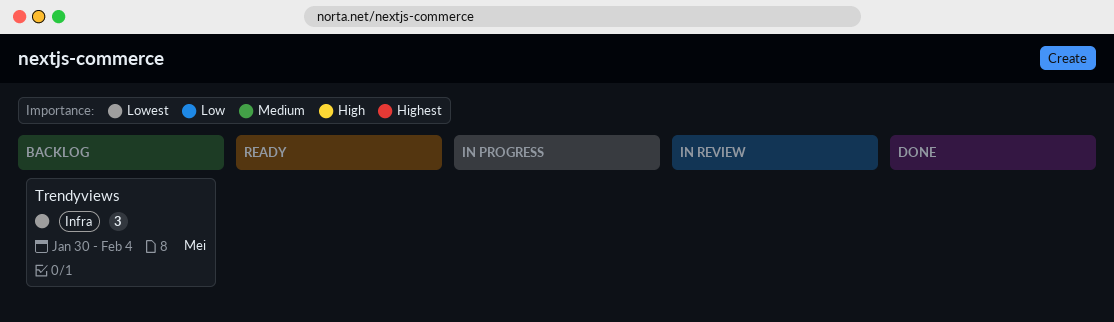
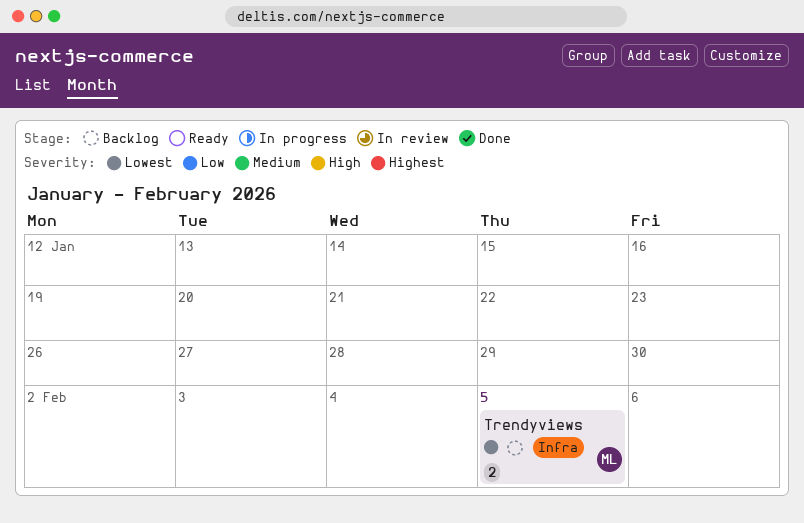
Trendyviews, estimate: 3 -> 2
Trendyviews, due: Feb 4 -> Feb 5

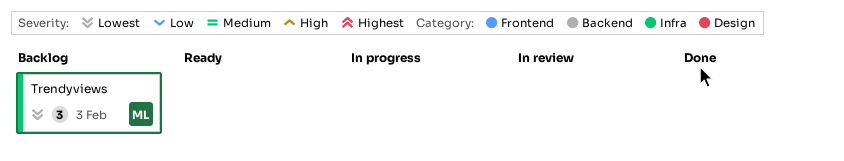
Trendyviews, estimate: 2 -> 3
Trendyviews, due: Feb 5 -> Feb 3

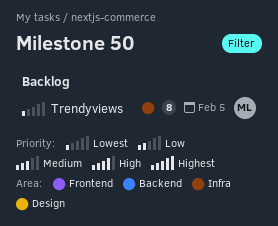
Trendyviews, estimate: 3 -> 8
Trendyviews, due: Feb 3 -> Feb 5

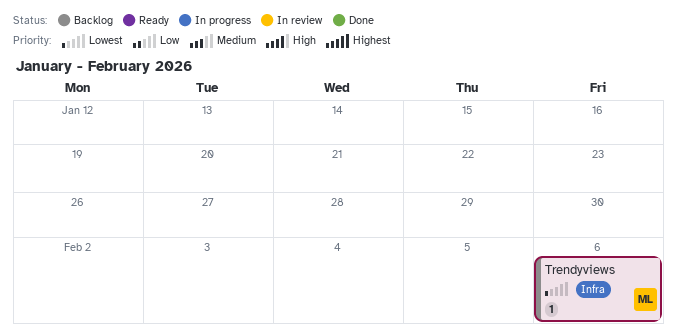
Trendyviews, estimate: 8 -> 1
Trendyviews, due: Feb 5 -> Feb 6

